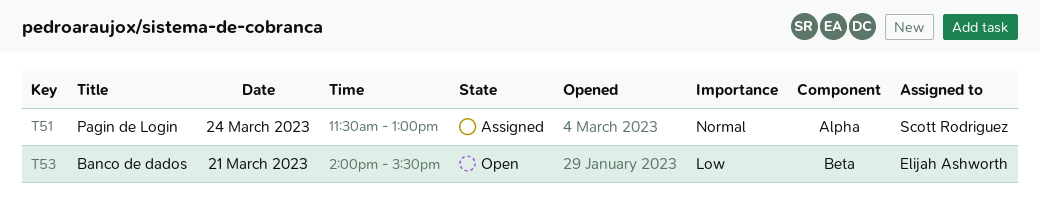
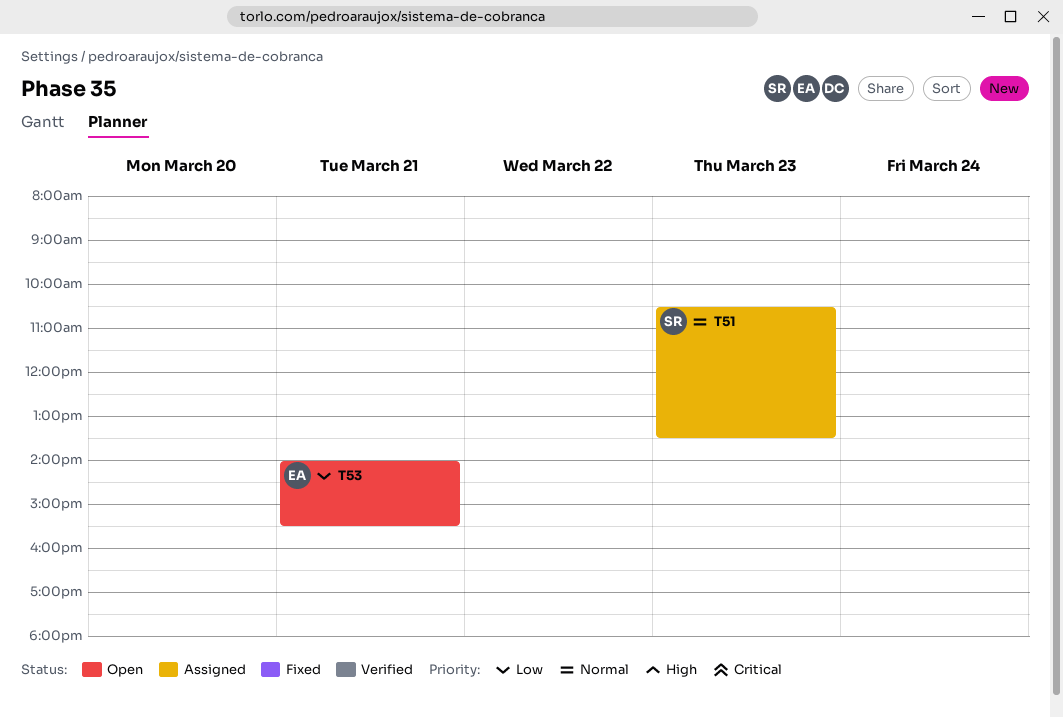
T51, day: Mar 24 -> Mar 23
T51, begins: 11:30 -> 10:30
T51, ends: 13:00 -> 13:30

